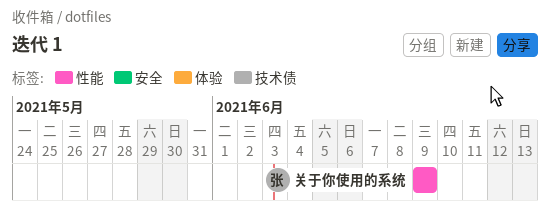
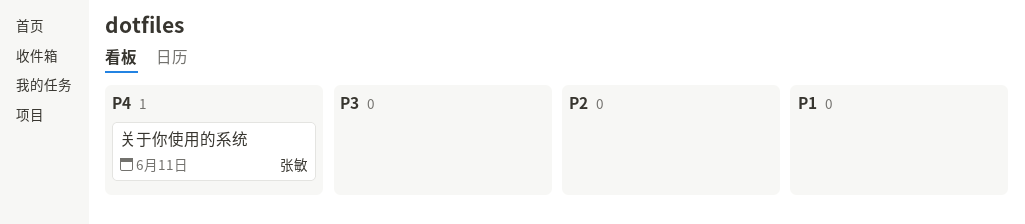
关于你使用的系统, due: Jun 9 -> Jun 11

